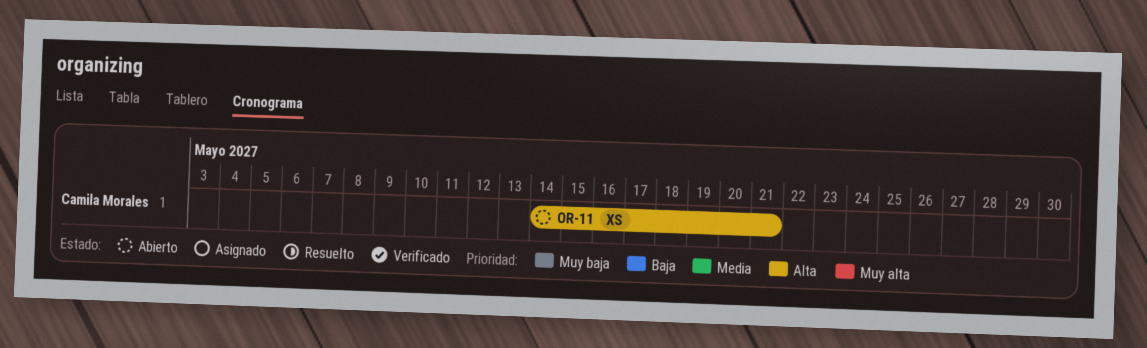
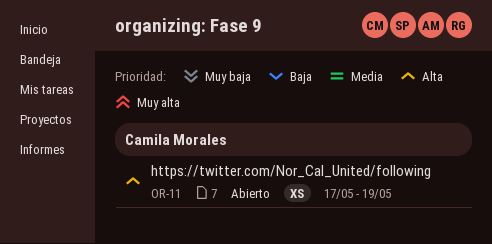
OR-11, start: May 14 -> May 17
OR-11, due: May 21 -> May 19

